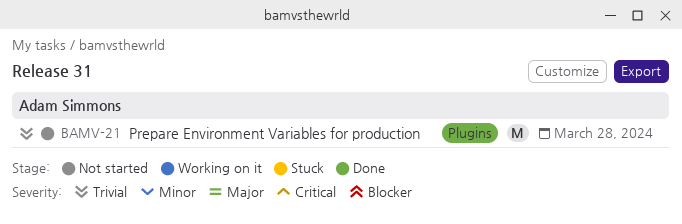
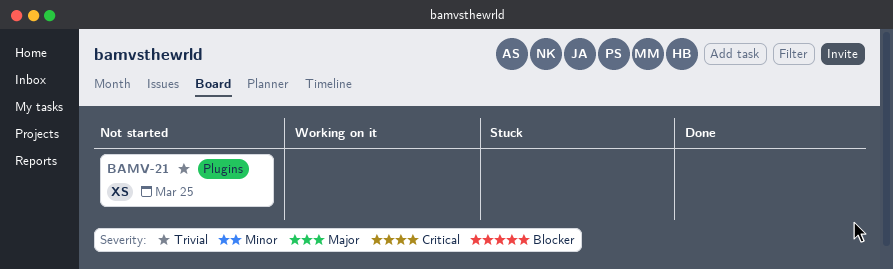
BAMV-21, estimate: M -> XS
BAMV-21, due: Mar 28 -> Mar 25

